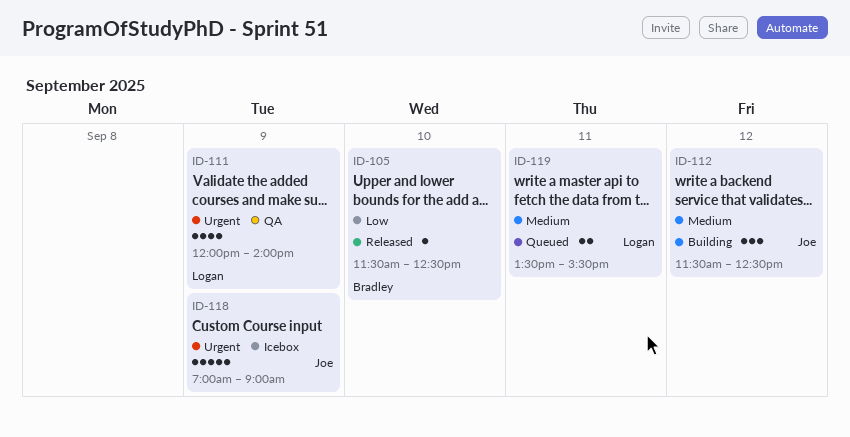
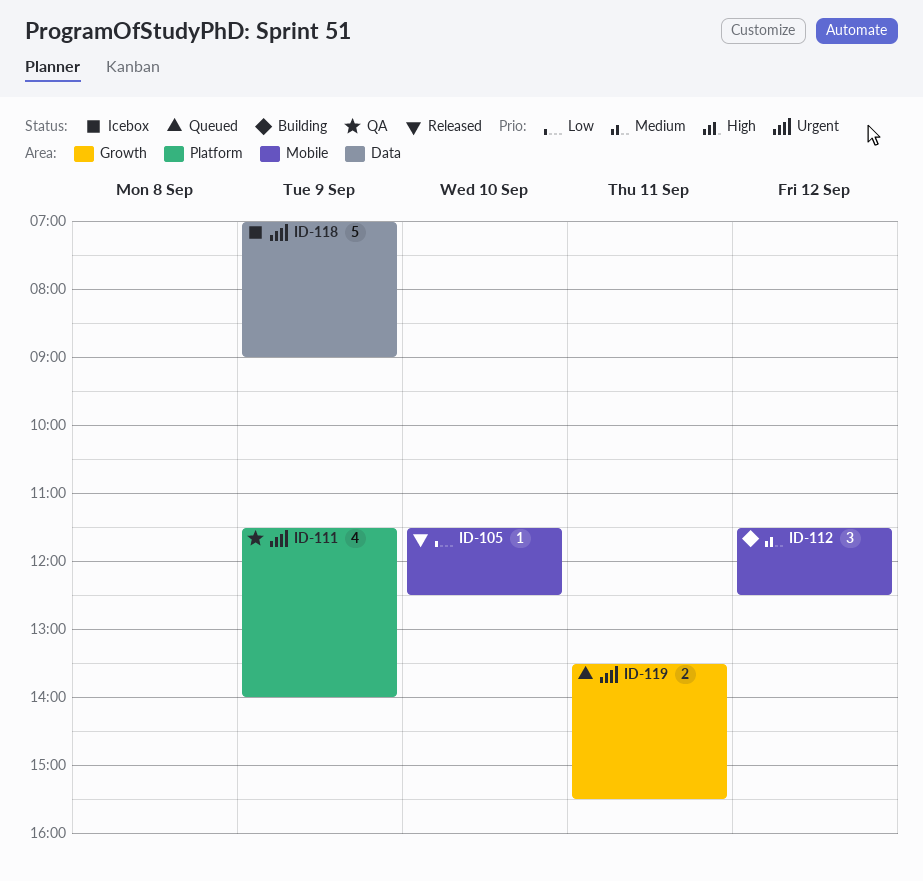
ID-111, begins: 12:00 -> 11:30
ID-119, priority: Medium -> Urgent

